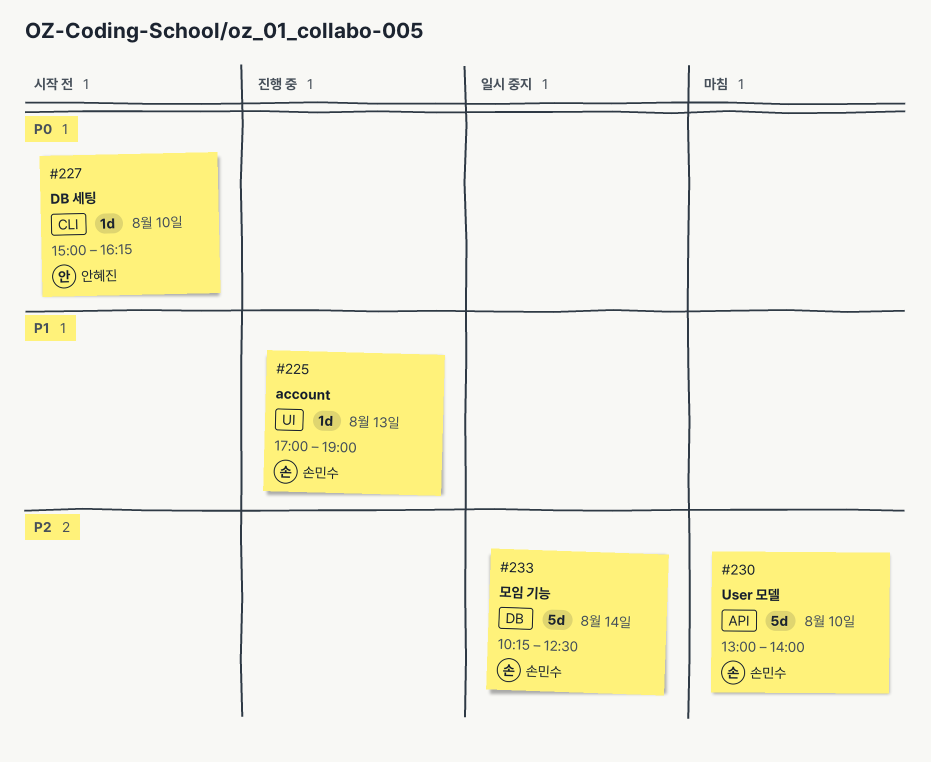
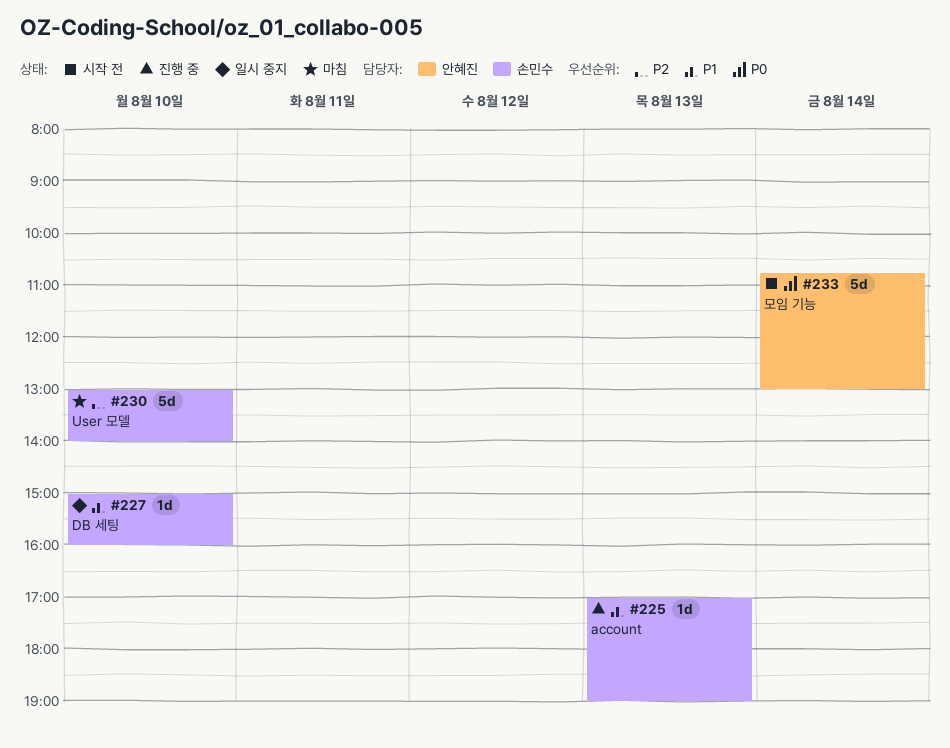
#227, status: 시작 전 -> 일시 중지
#227, owner: 안혜진 -> 손민수
#227, priority: P0 -> P1
#227, ends: 16:15 -> 16:00
#233, status: 일시 중지 -> 시작 전
#233, owner: 손민수 -> 안혜진
#233, priority: P2 -> P0
#233, begins: 10:15 -> 10:45
#233, ends: 12:30 -> 13:00

